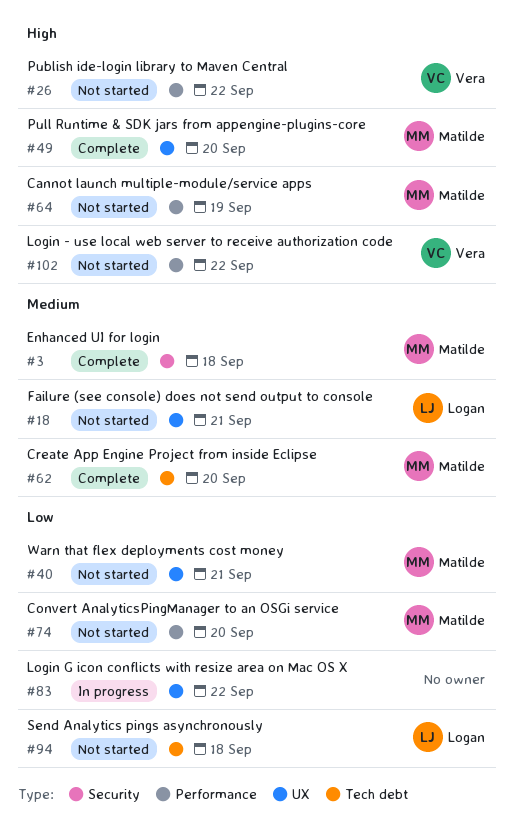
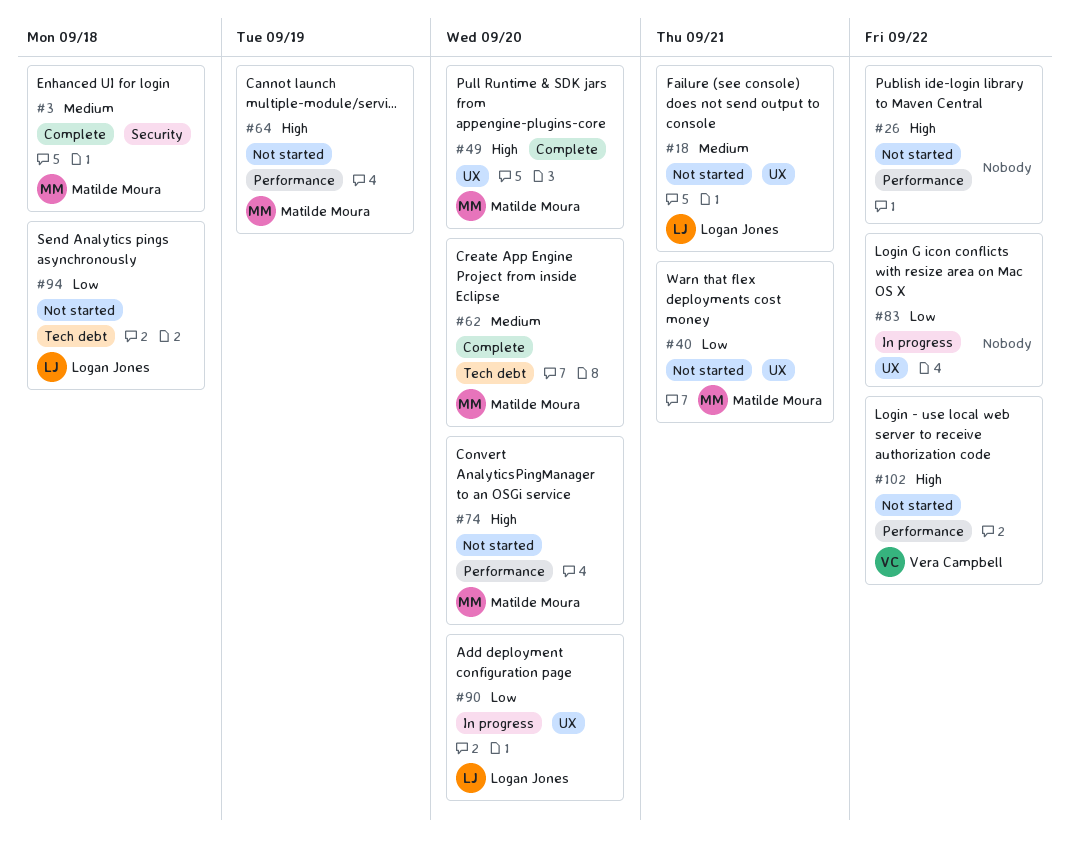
#26, owner: Vera Campbell -> none
#74, priority: Low -> High
#90: none -> present

